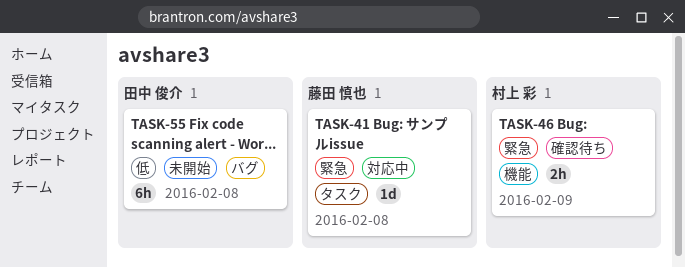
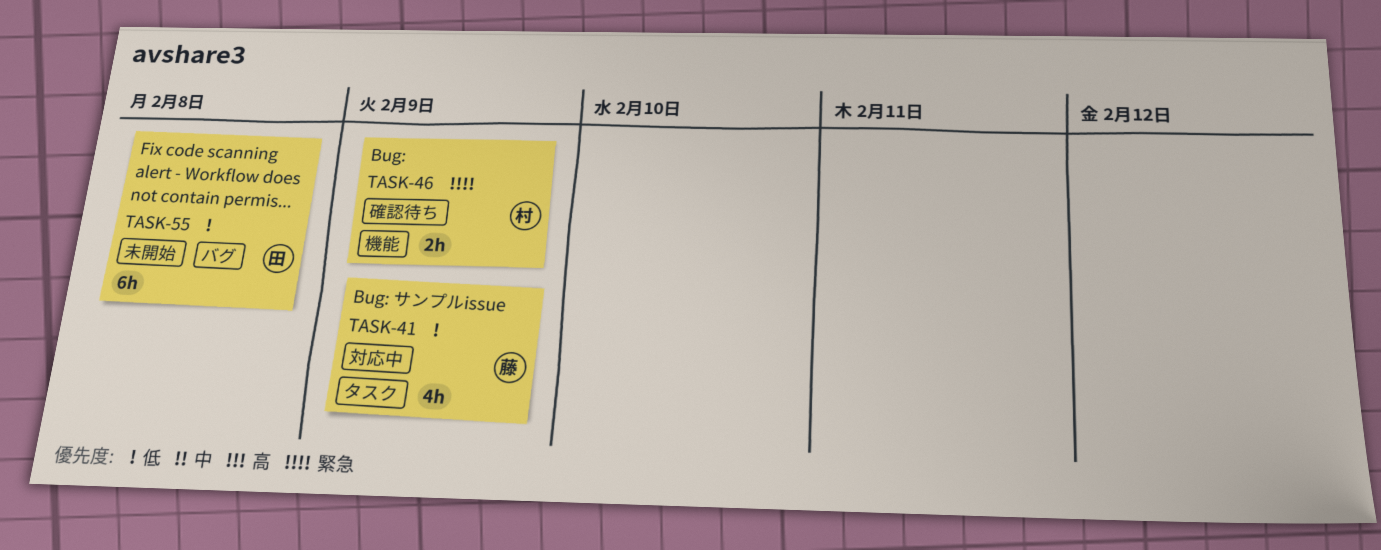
TASK-41, priority: 緊急 -> 低
TASK-41, estimate: 1d -> 4h
TASK-41, due: Feb 8 -> Feb 9

